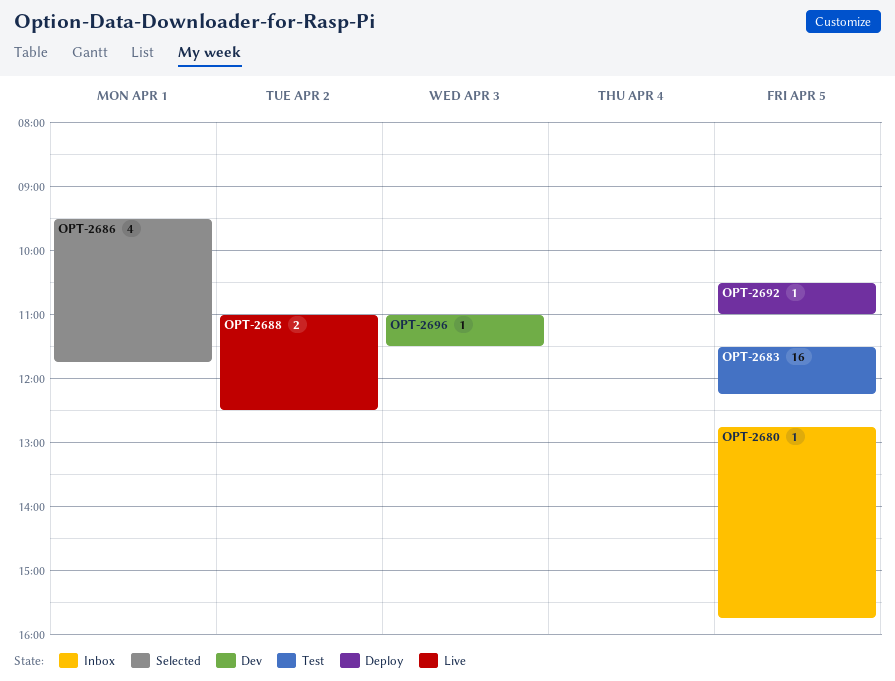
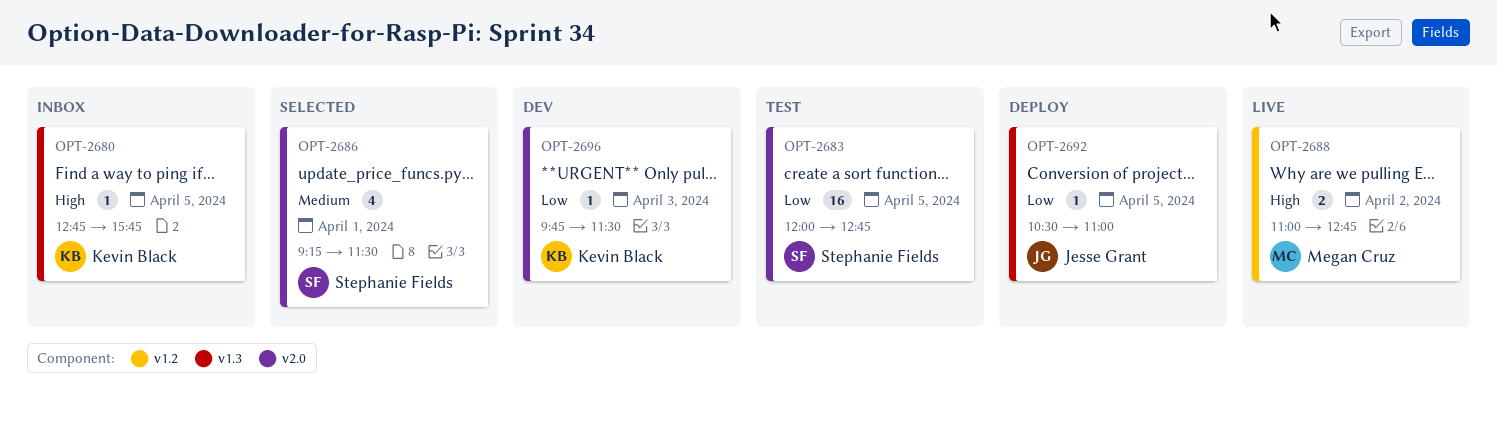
OPT-2683, begins: 11:30 -> 12:00
OPT-2683, ends: 12:15 -> 12:45
OPT-2686, begins: 09:30 -> 09:15
OPT-2686, ends: 11:45 -> 11:30
OPT-2688, ends: 12:30 -> 12:45
OPT-2696, begins: 11:00 -> 09:45

